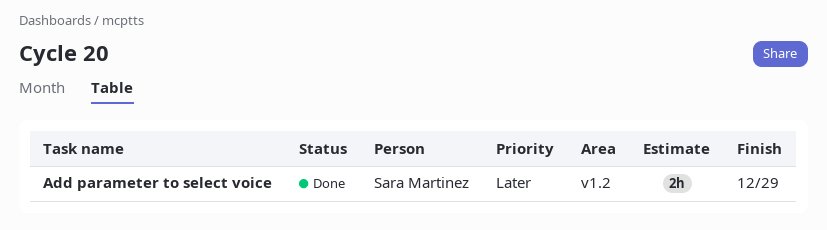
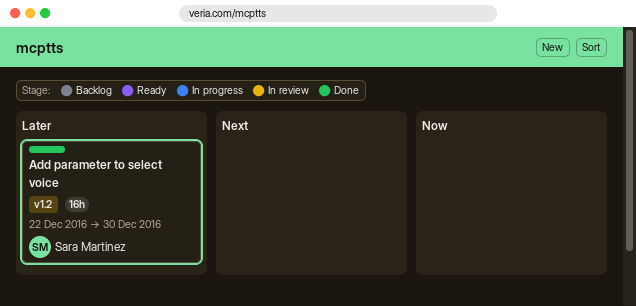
Add parameter to select voice, estimate: 2h -> 16h
Add parameter to select voice, due: Dec 29 -> Dec 30

